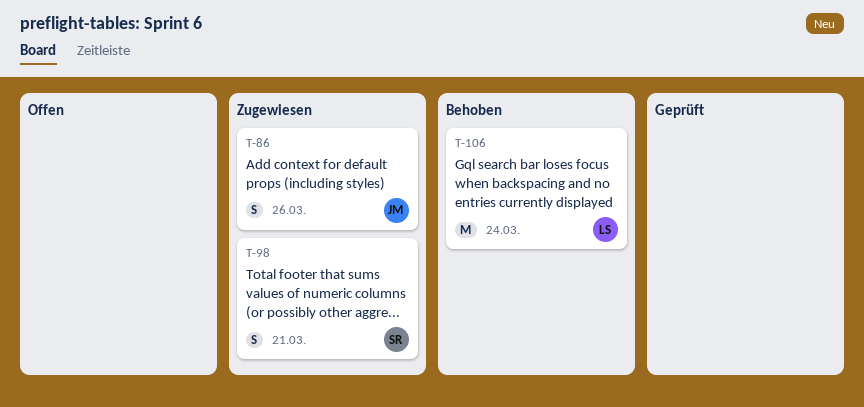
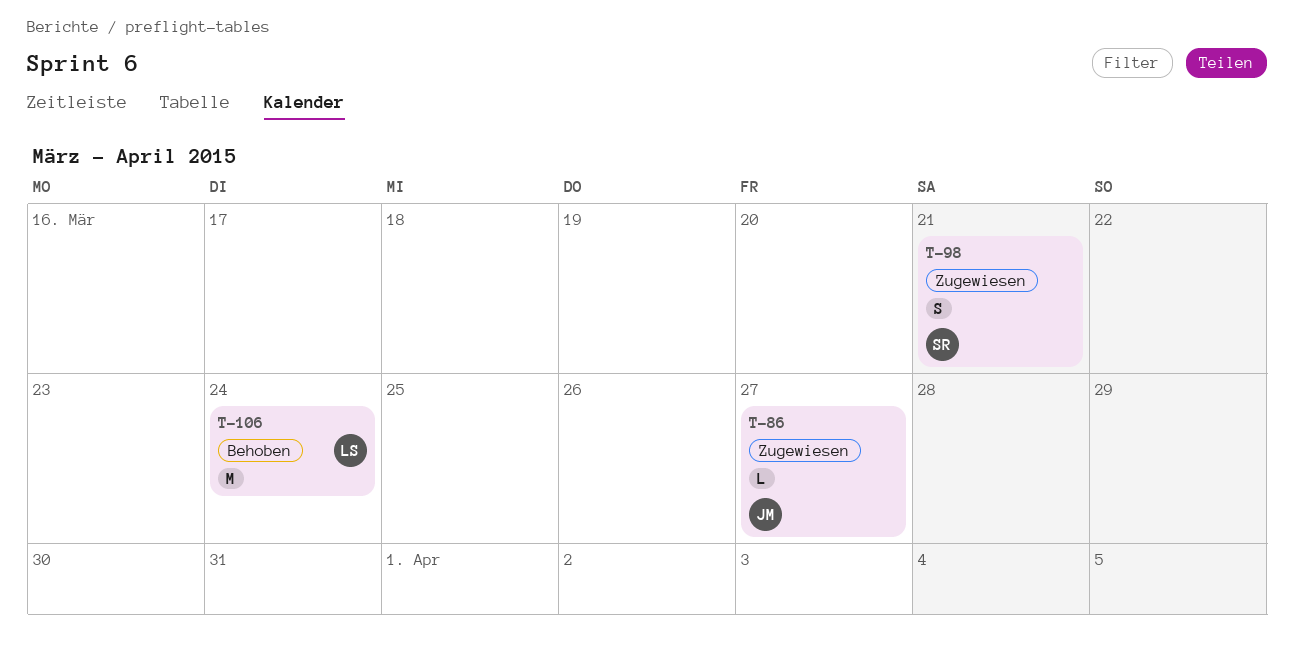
T-86, estimate: S -> L
T-86, due: Mar 26 -> Mar 27

